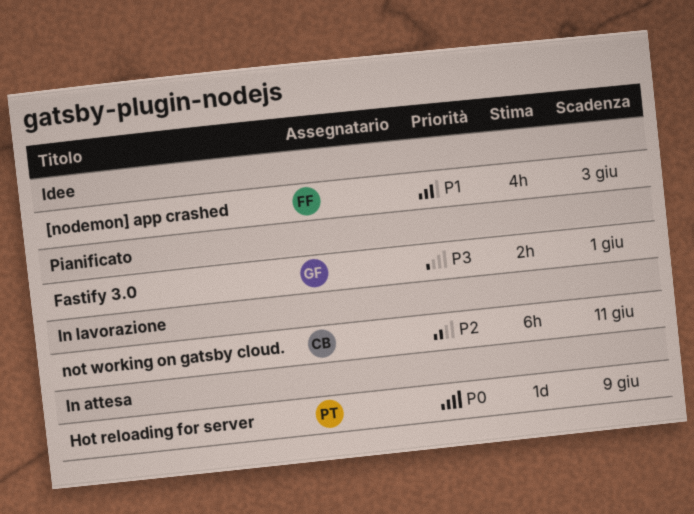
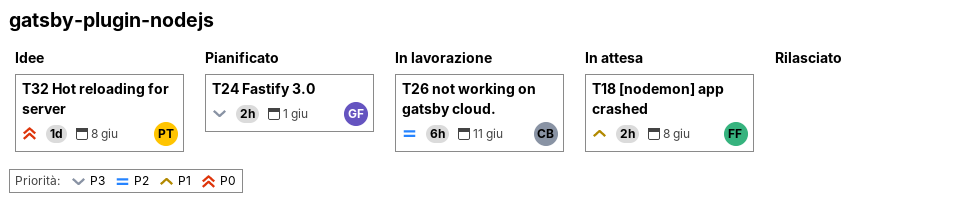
[nodemon] app crashed, status: Idee -> In attesa
[nodemon] app crashed, estimate: 4h -> 2h
[nodemon] app crashed, due: Jun 3 -> Jun 8
Hot reloading for server, status: In attesa -> Idee
Hot reloading for server, due: Jun 9 -> Jun 8

